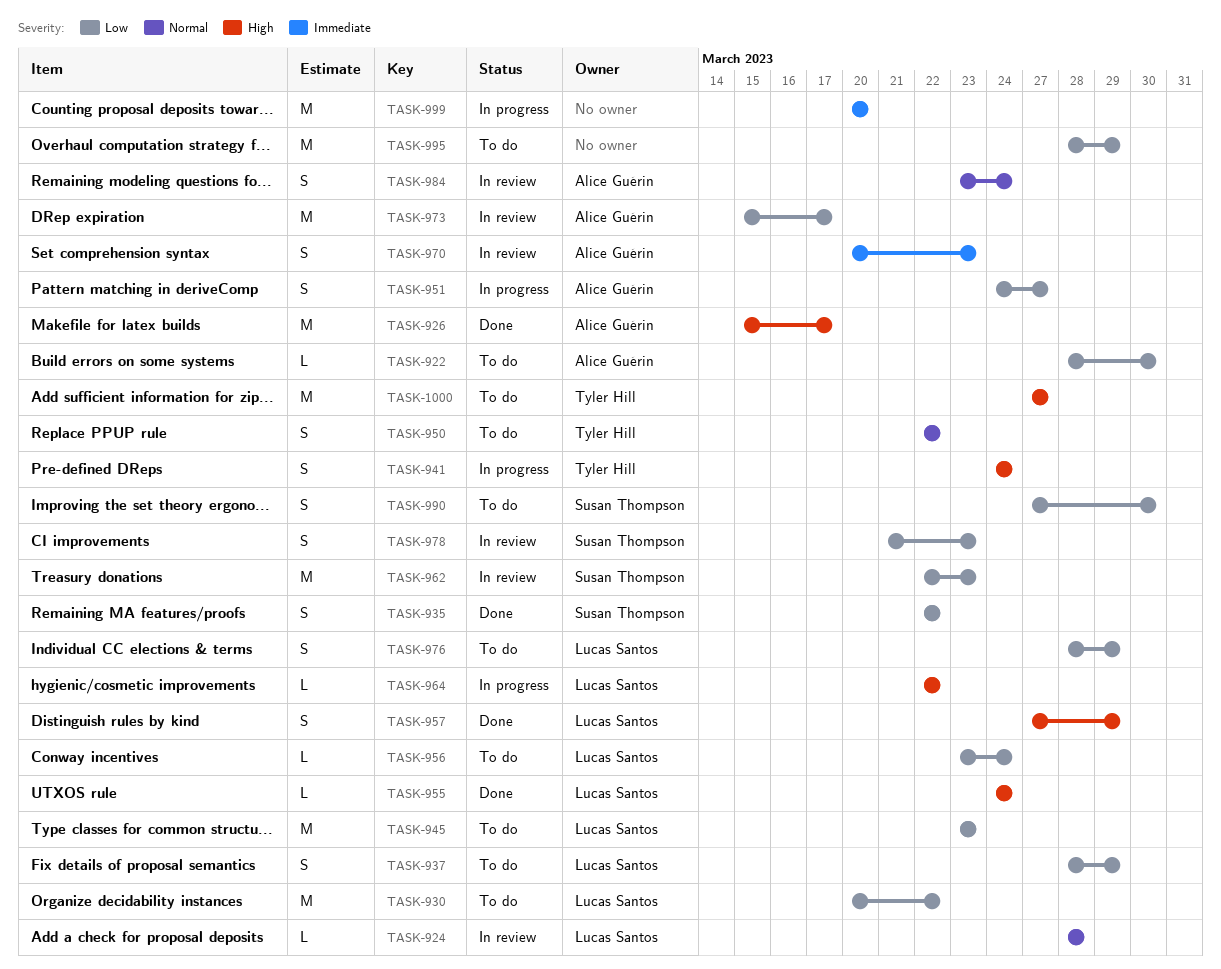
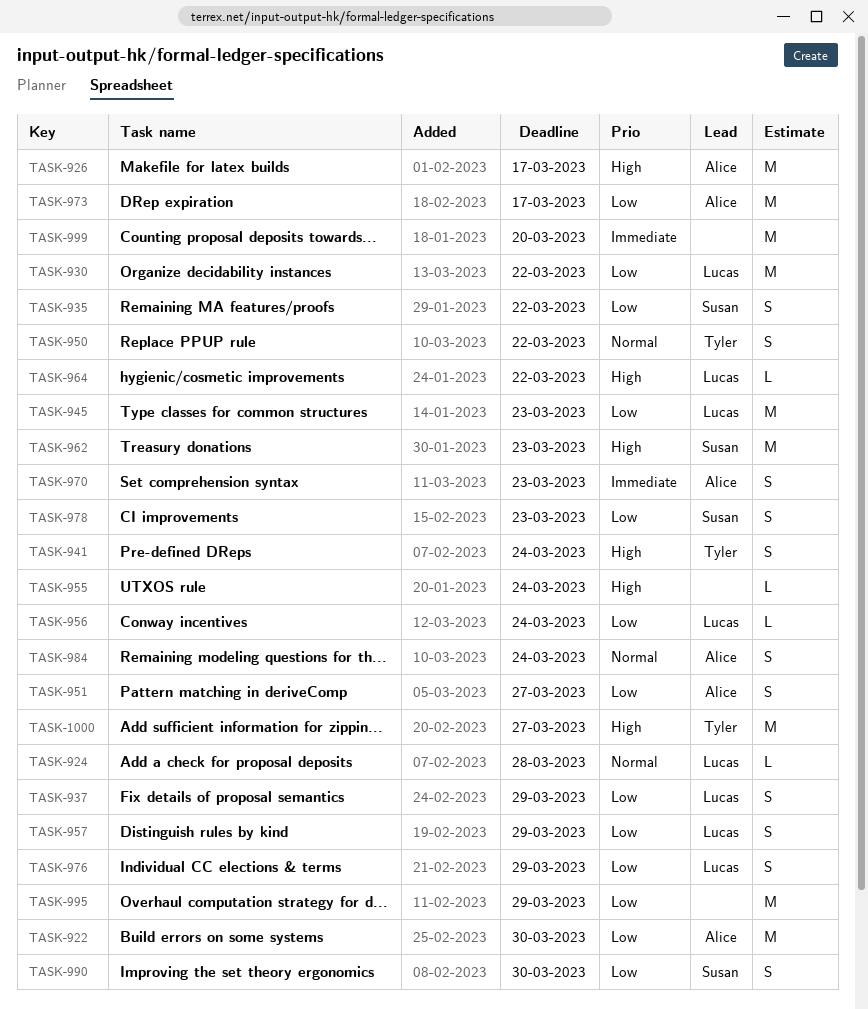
TASK-922, estimate: L -> M
TASK-955, owner: Lucas Santos -> none
TASK-957, priority: High -> Low
TASK-962, priority: Low -> High

